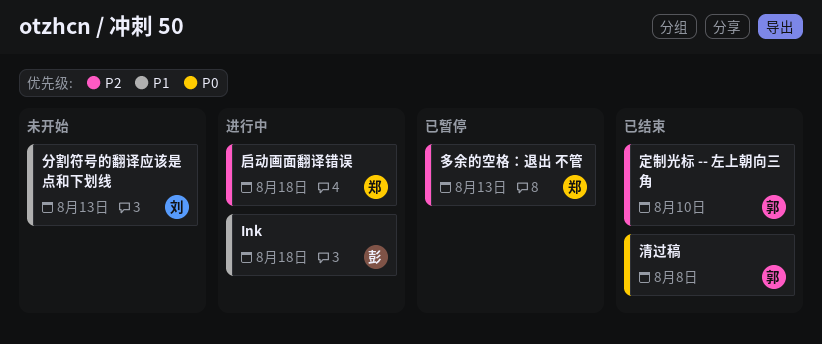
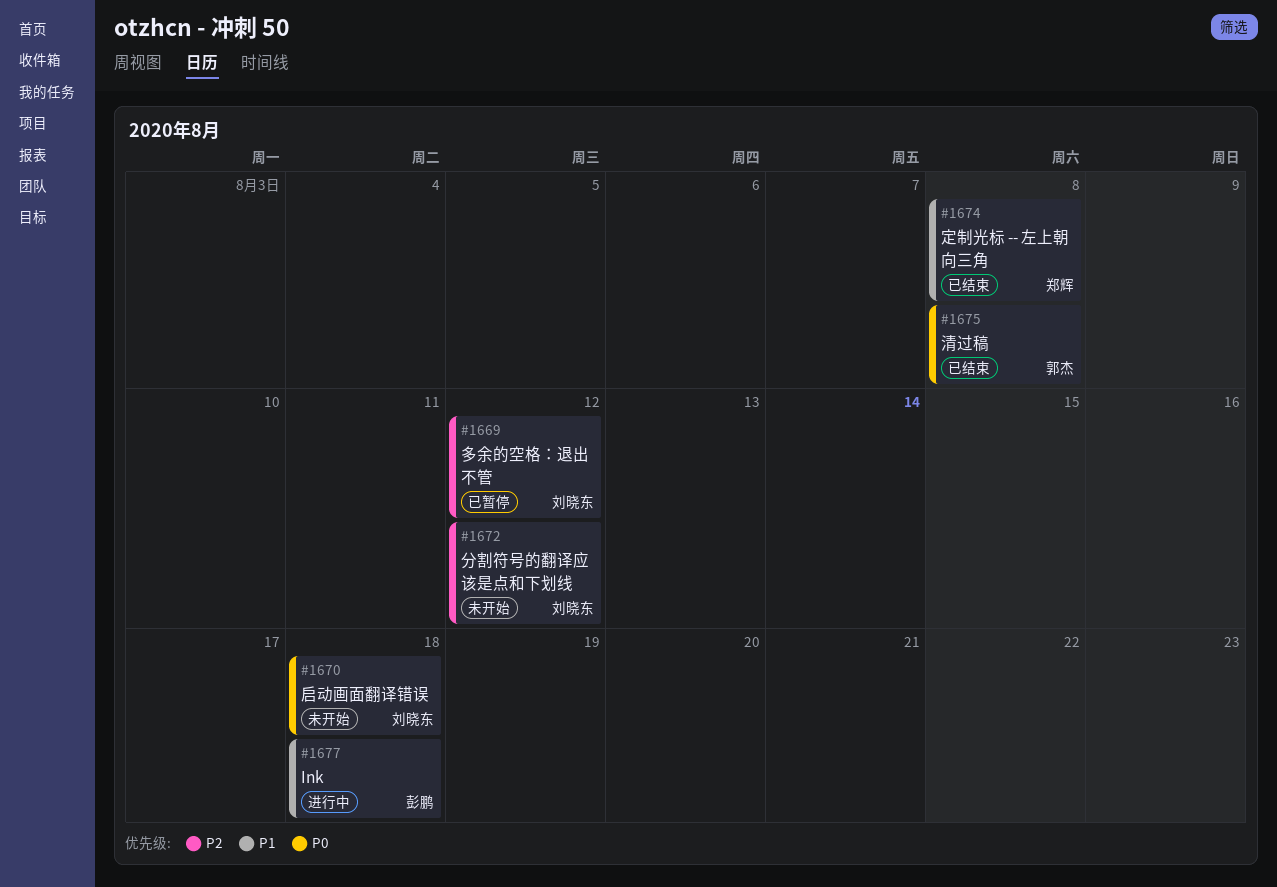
分割符号的翻译应该是点和下划线, priority: P1 -> P2
分割符号的翻译应该是点和下划线, due: Aug 13 -> Aug 12
启动画面翻译错误, status: 进行中 -> 未开始
启动画面翻译错误, owner: 郑辉 -> 刘晓东
启动画面翻译错误, priority: P2 -> P0
多余的空格：退出 不管, owner: 郑辉 -> 刘晓东
多余的空格：退出 不管, due: Aug 13 -> Aug 12
定制光标 -- 左上朝向三角, owner: 郭杰 -> 郑辉
定制光标 -- 左上朝向三角, priority: P2 -> P1
定制光标 -- 左上朝向三角, due: Aug 10 -> Aug 8

